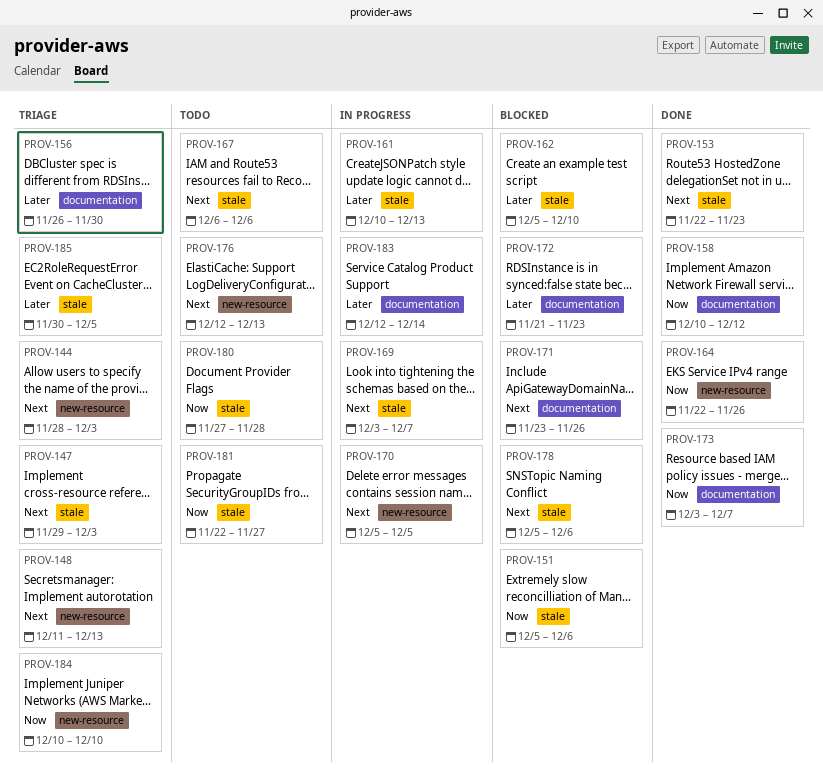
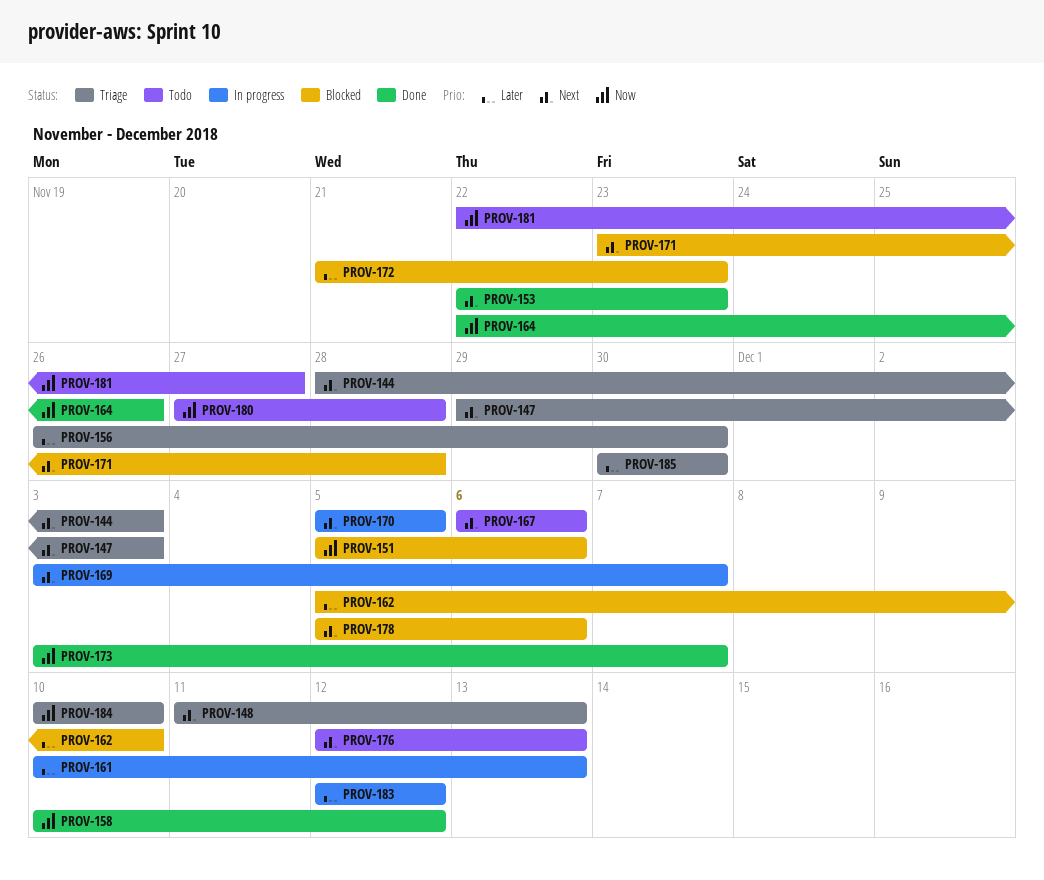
PROV-171, due: Nov 26 -> Nov 28
PROV-183, due: Dec 14 -> Dec 12
PROV-185, due: Dec 5 -> Nov 30

